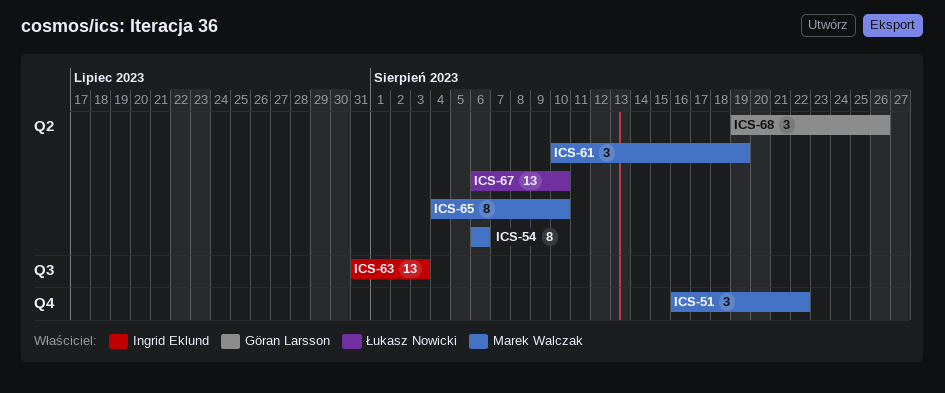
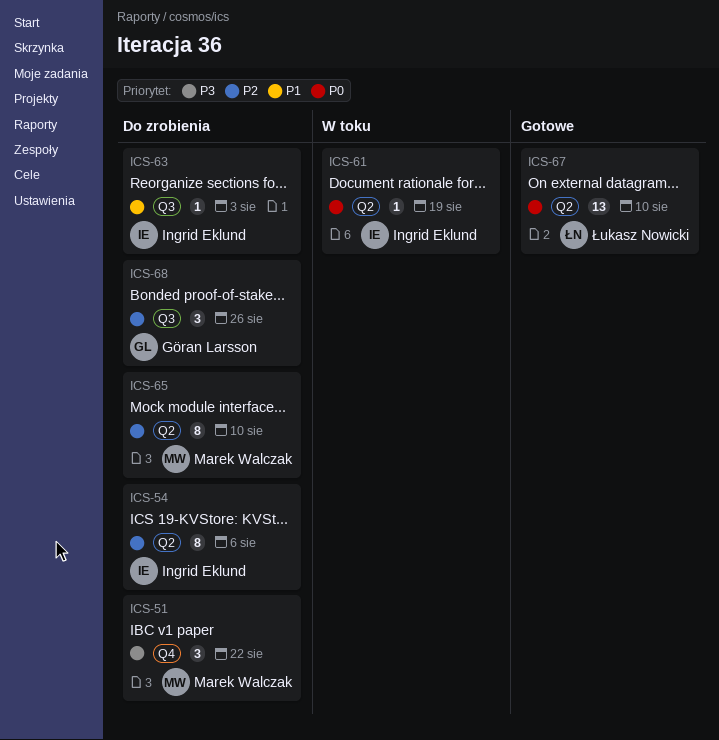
ICS-54, owner: Marek Walczak -> Ingrid Eklund
ICS-61, owner: Marek Walczak -> Ingrid Eklund
ICS-61, estimate: 3 -> 1
ICS-63, estimate: 13 -> 1
ICS-68, label: Q2 -> Q3

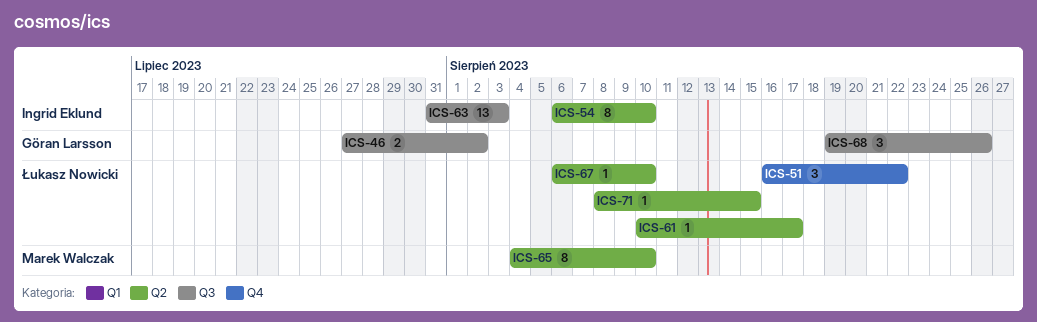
ICS-46: none -> present
ICS-51, owner: Marek Walczak -> Łukasz Nowicki
ICS-54, due: Aug 6 -> Aug 10
ICS-61, owner: Ingrid Eklund -> Łukasz Nowicki
ICS-61, due: Aug 19 -> Aug 17
ICS-63, estimate: 1 -> 13
ICS-67, estimate: 13 -> 1
ICS-71: none -> present

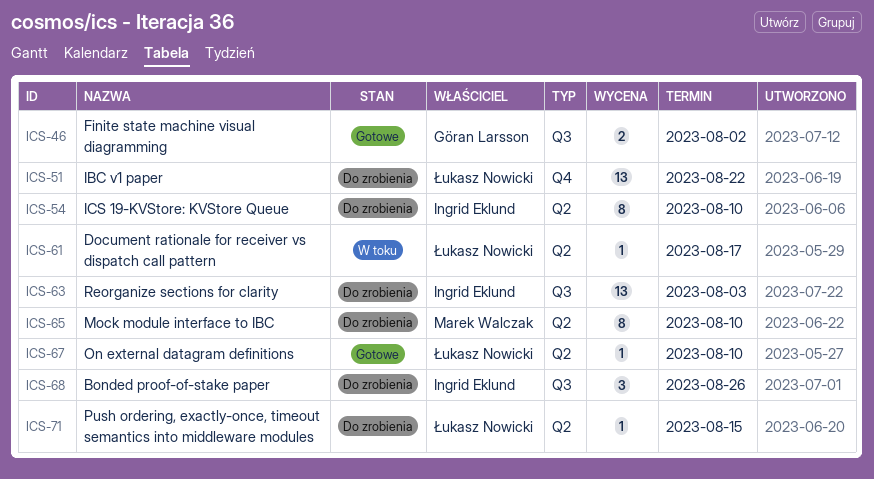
ICS-51, estimate: 3 -> 13
ICS-68, owner: Göran Larsson -> Ingrid Eklund

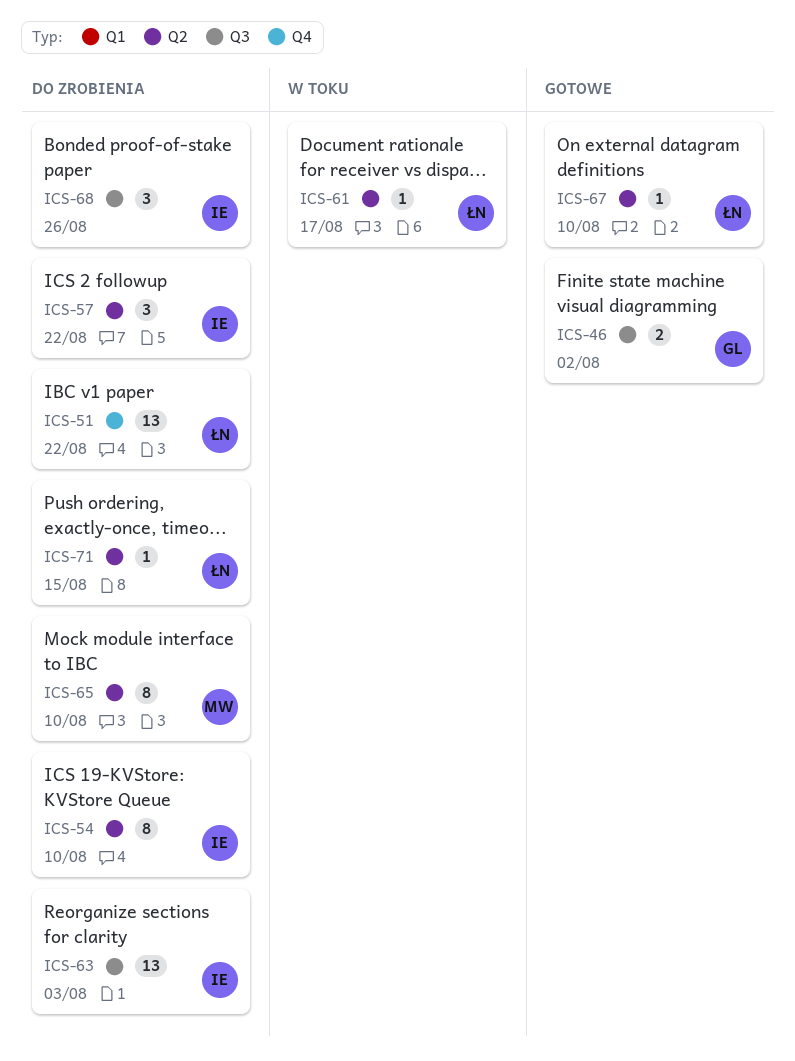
ICS-57: none -> present

